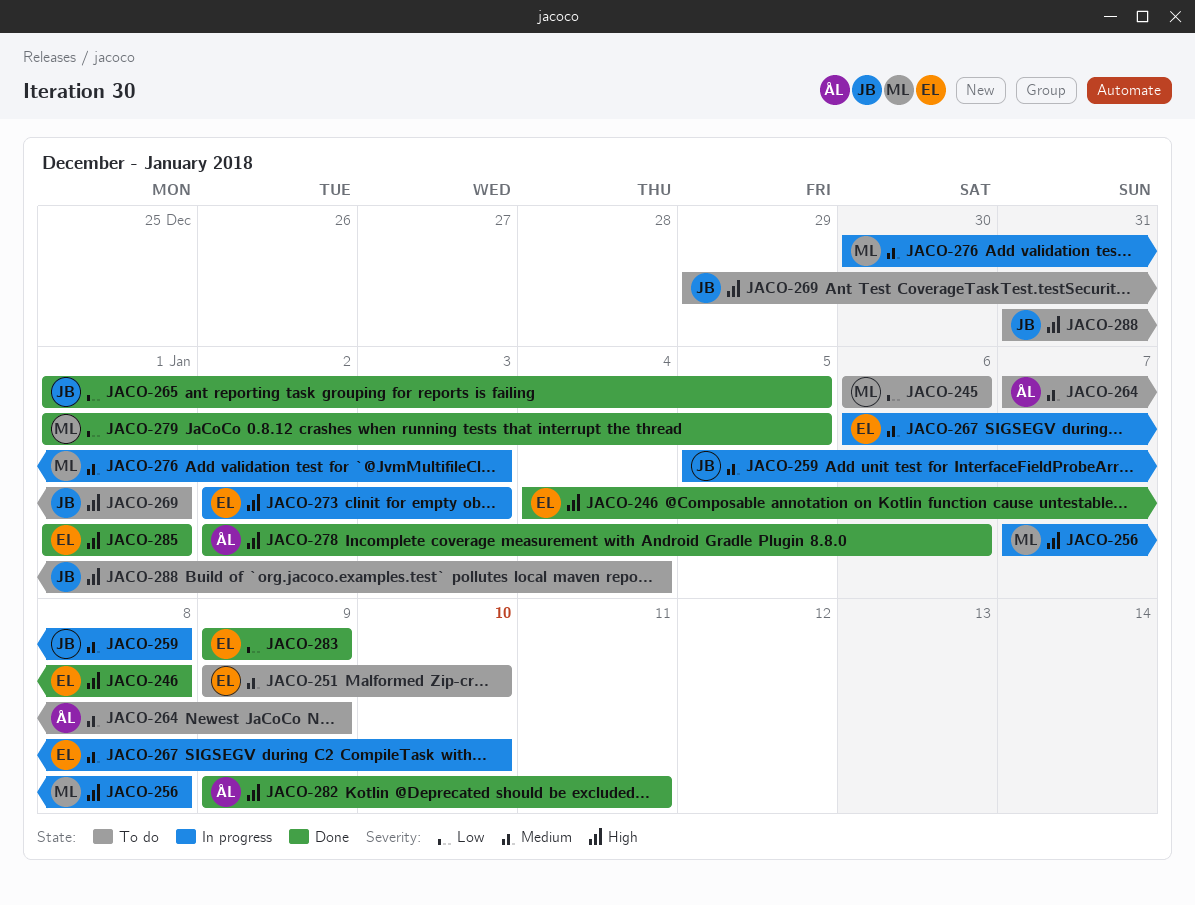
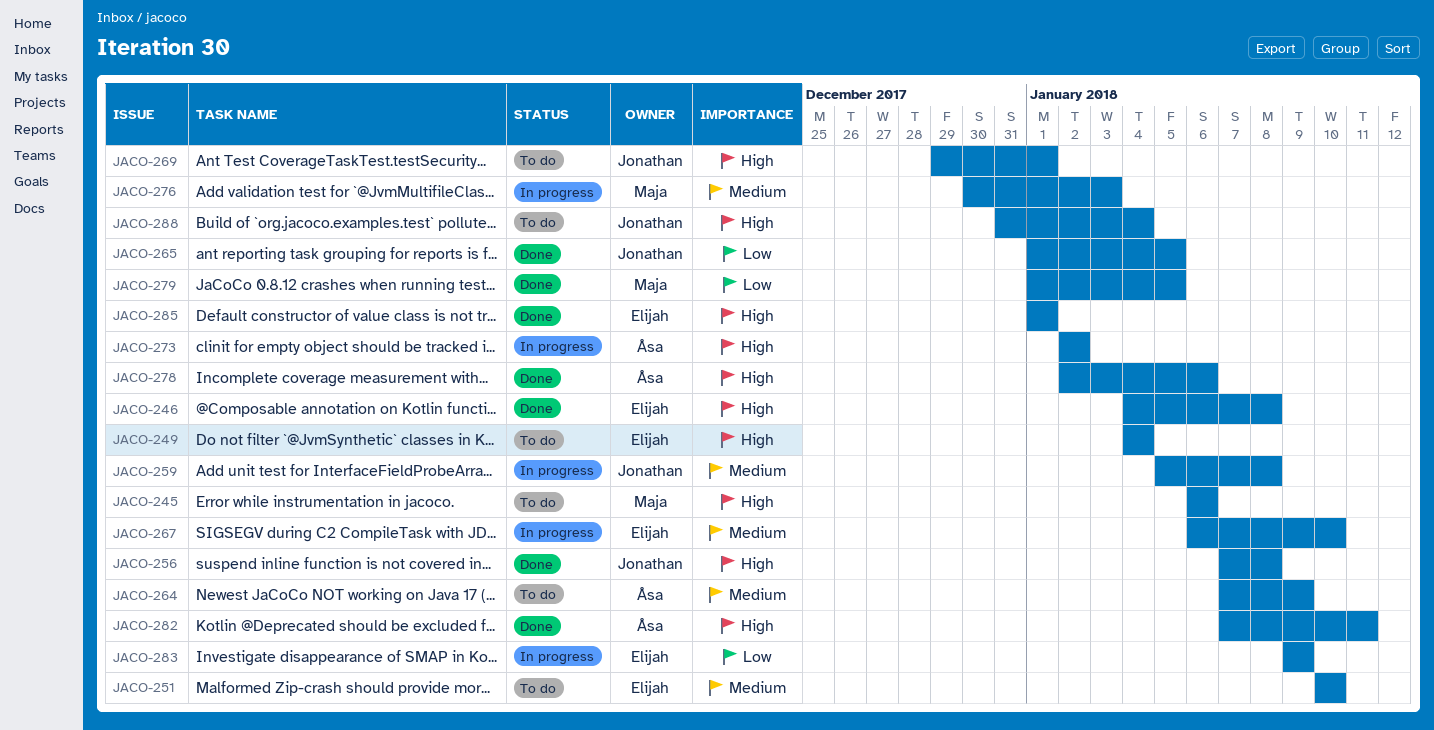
JACO-245, priority: Low -> High
JACO-249: none -> present
JACO-251, start: Jan 9 -> Jan 10
JACO-256, status: In progress -> Done
JACO-256, owner: Maja -> Jonathan
JACO-273, owner: Elijah -> Åsa
JACO-273, due: Jan 3 -> Jan 2
JACO-282, start: Jan 9 -> Jan 7
JACO-283, status: Done -> In progress

